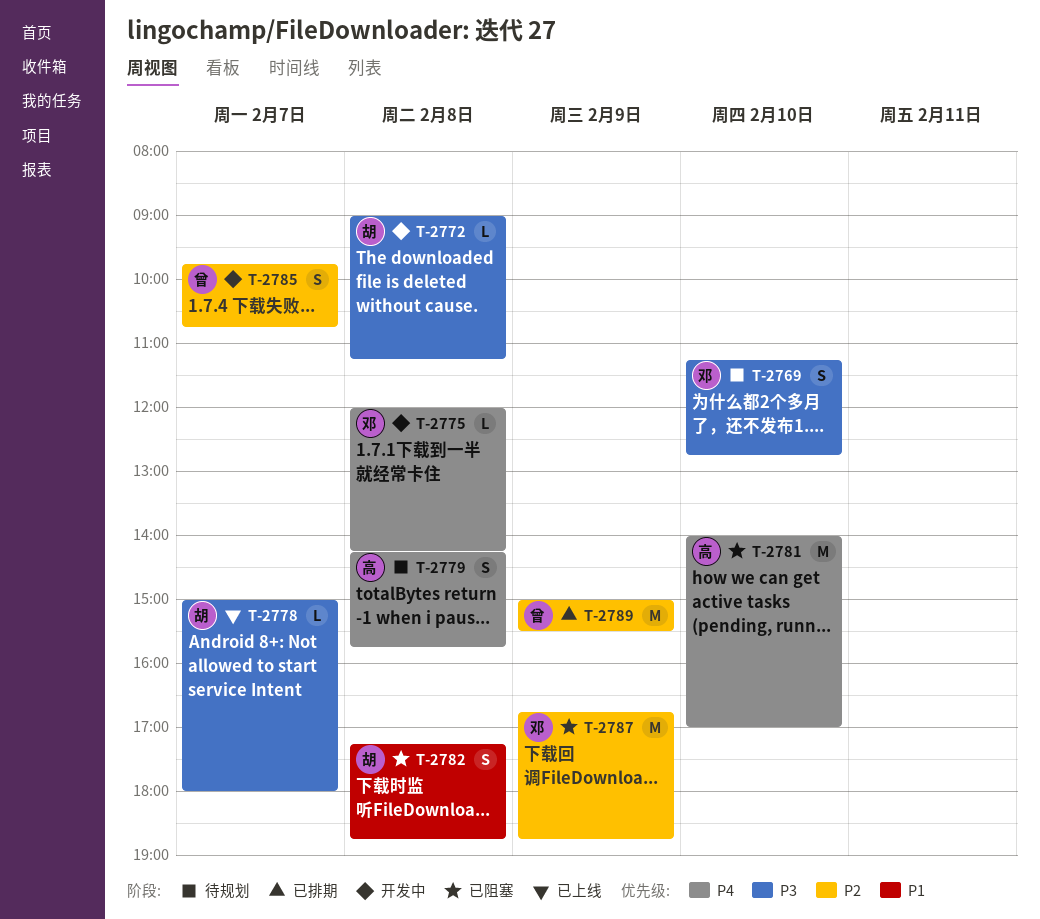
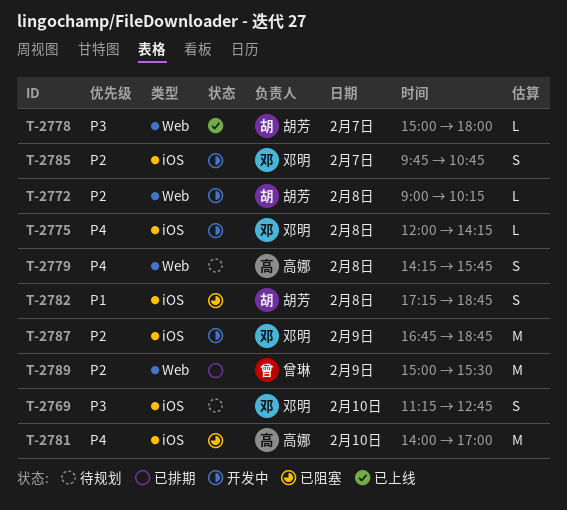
T-2772, priority: P3 -> P2
T-2772, ends: 11:15 -> 10:15
T-2785, owner: 曾琳 -> 邓明
T-2787, status: 已阻塞 -> 开发中

